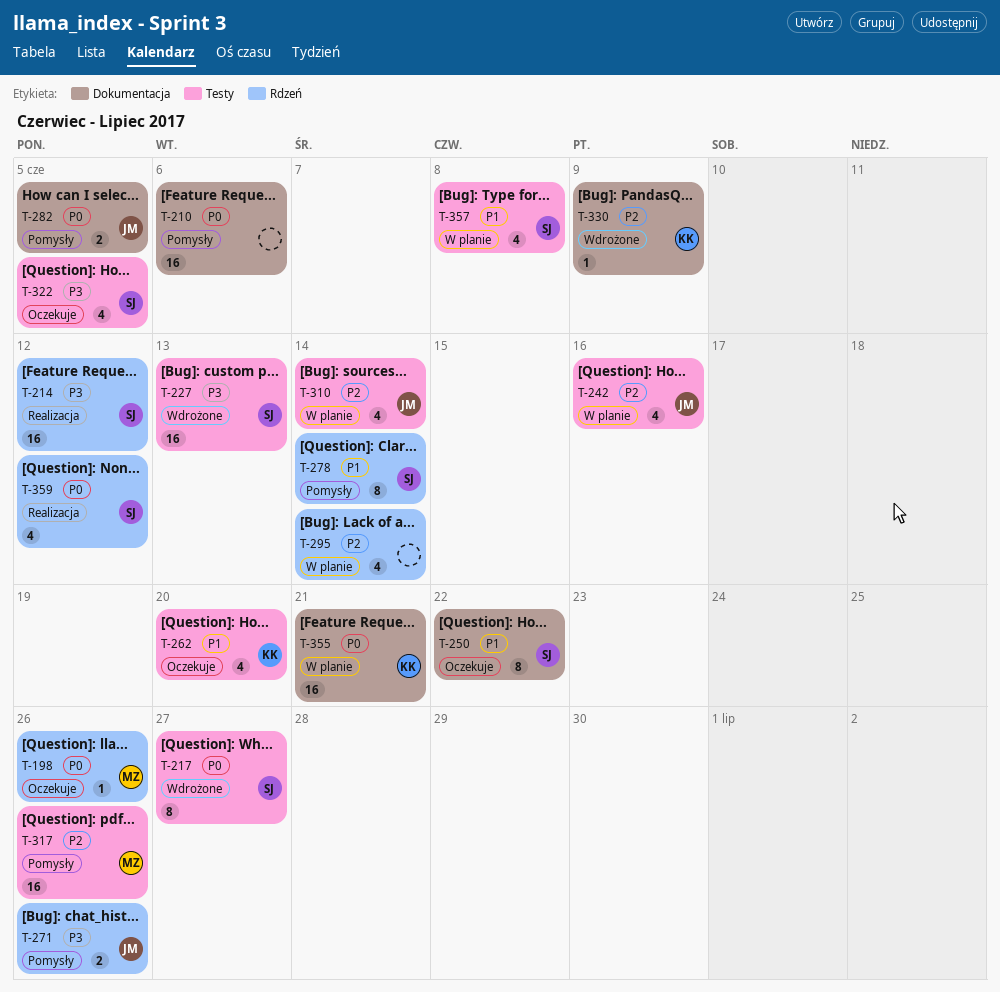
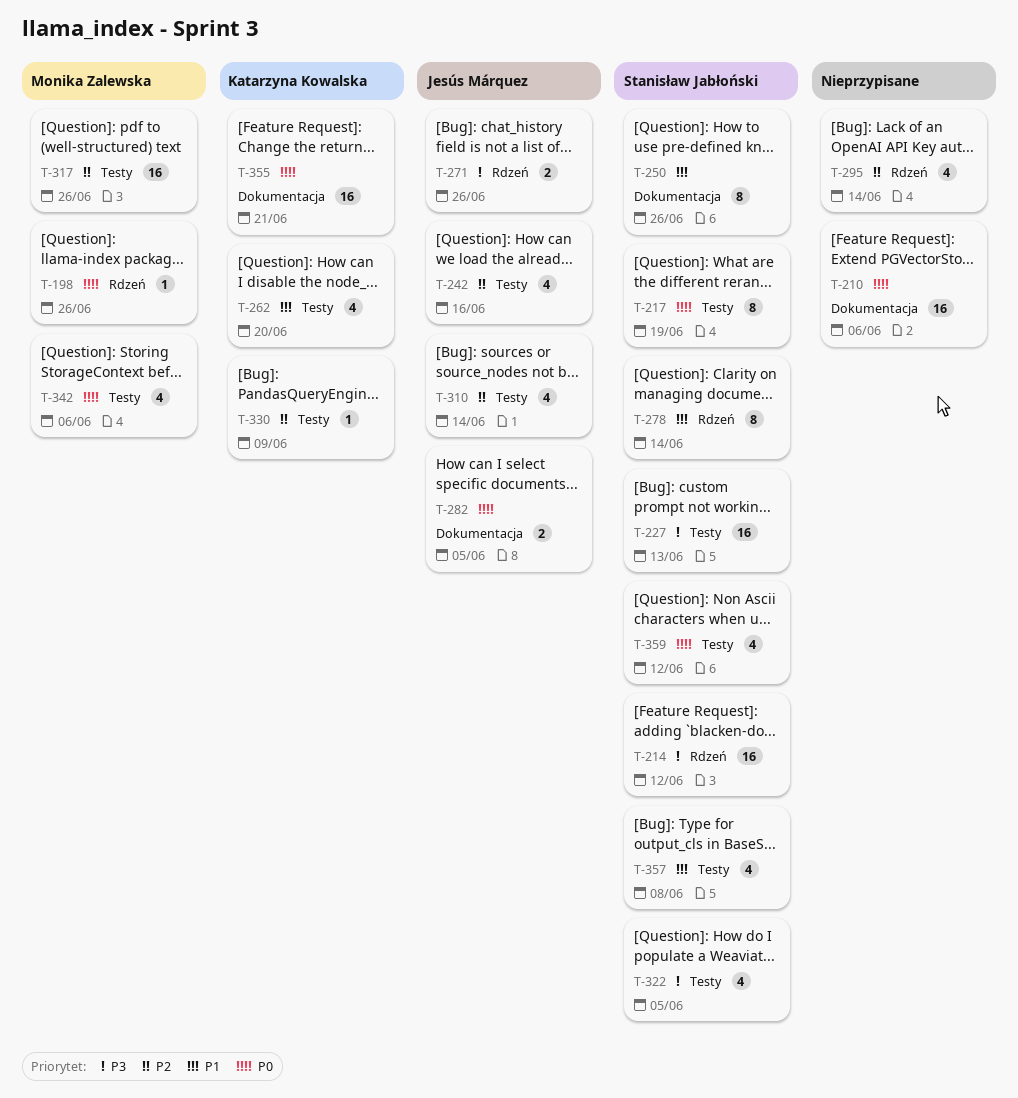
T-217, due: Jun 27 -> Jun 19
T-250, due: Jun 22 -> Jun 26
T-330, label: Dokumentacja -> Testy
T-342: none -> present
T-359, label: Rdzeń -> Testy

